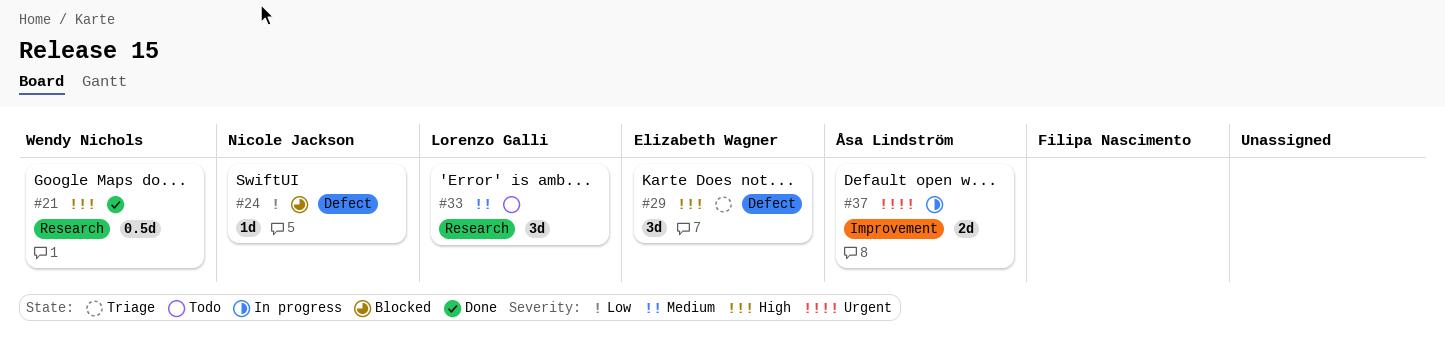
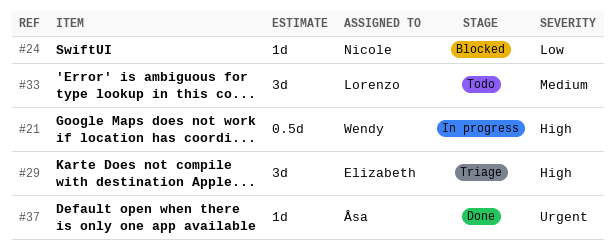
#21, status: Done -> In progress
#37, status: In progress -> Done
#37, estimate: 2d -> 1d

